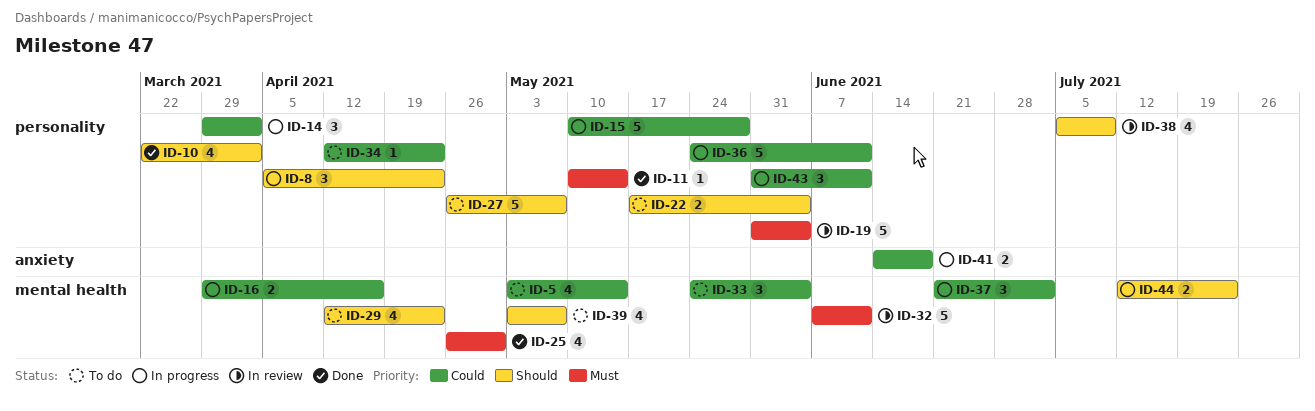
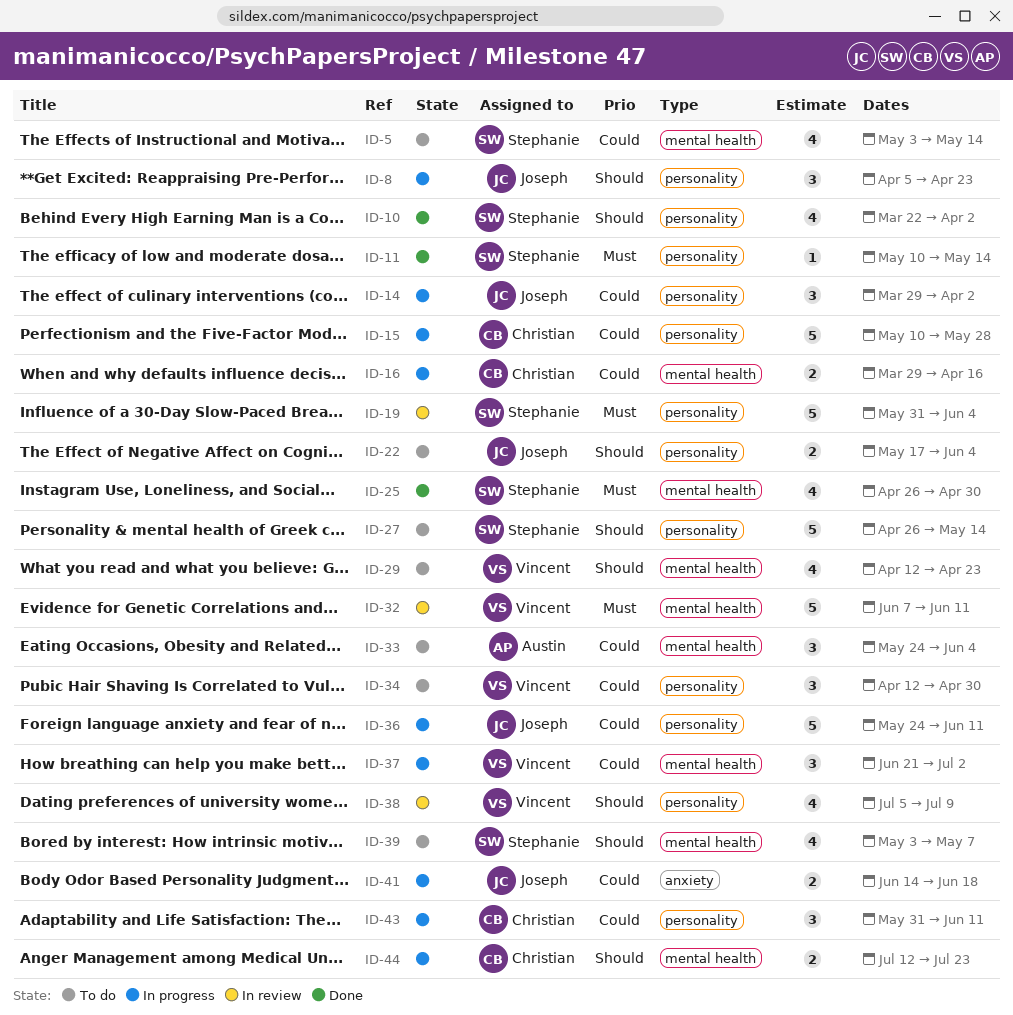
ID-27, due: May 7 -> May 14
ID-34, estimate: 1 -> 3
ID-34, due: Apr 23 -> Apr 30

